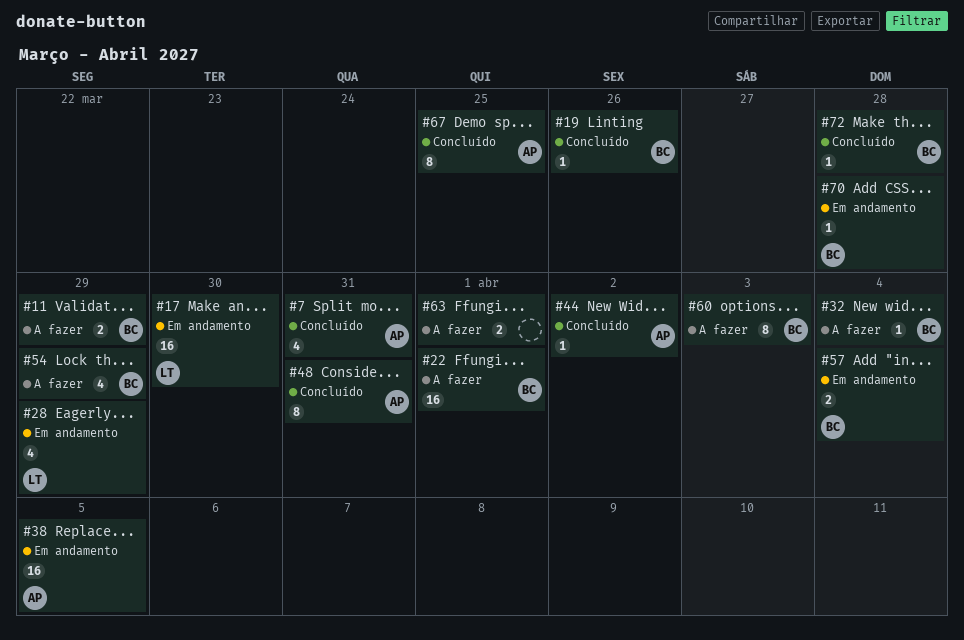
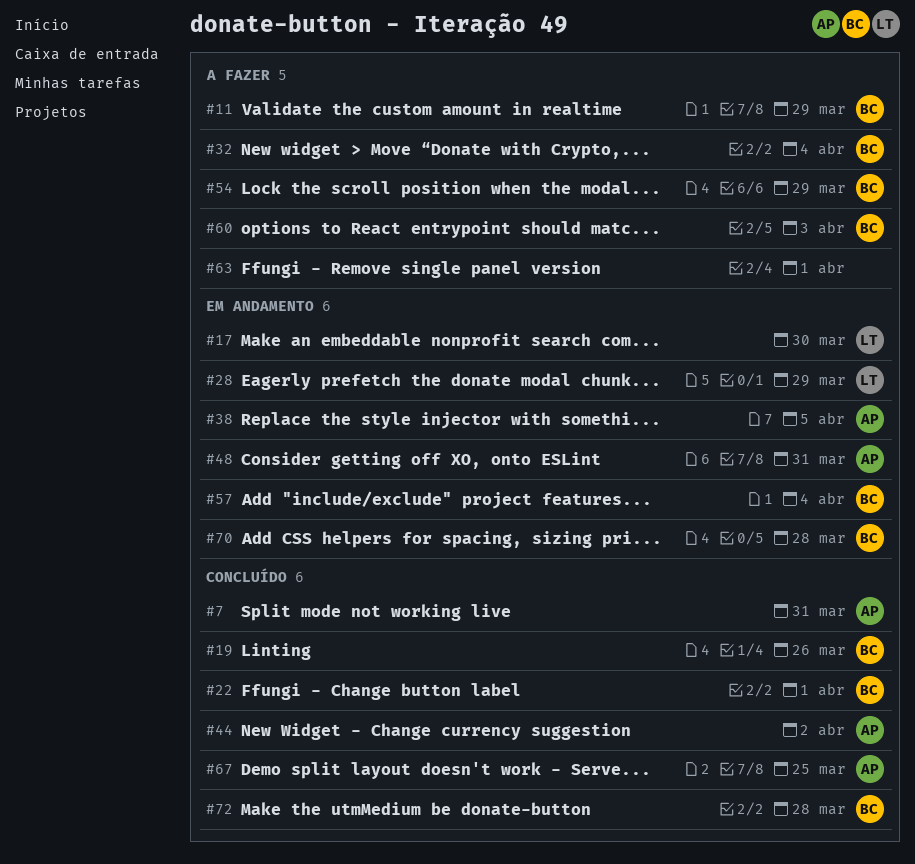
#22, status: A fazer -> Concluído
#48, status: Concluído -> Em andamento

